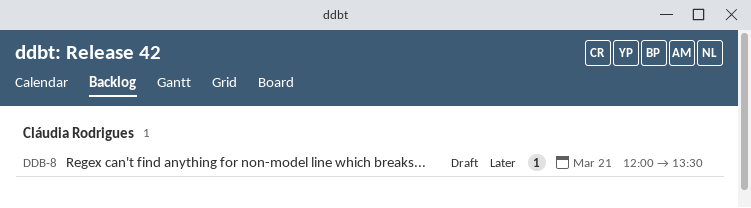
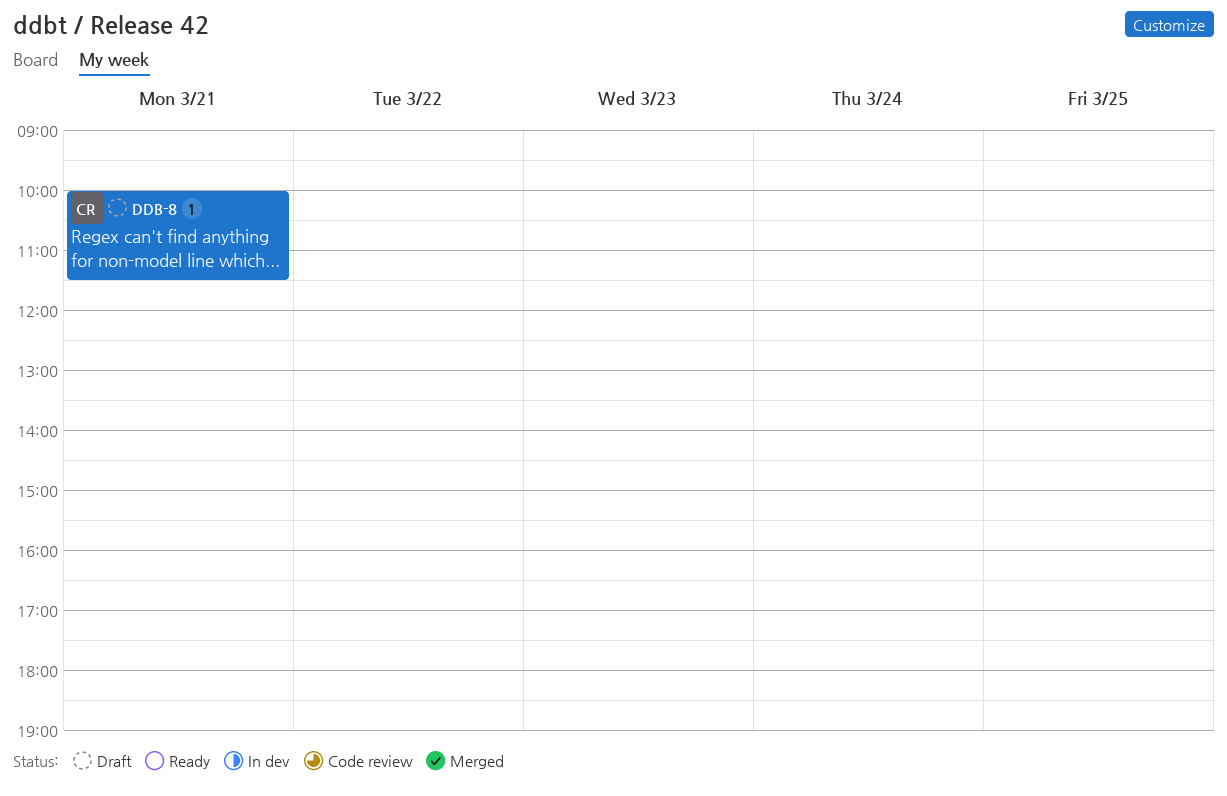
DDB-8, begins: 12:00 -> 10:00
DDB-8, ends: 13:30 -> 11:30

